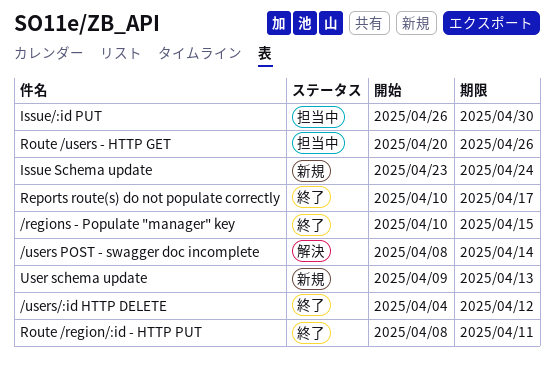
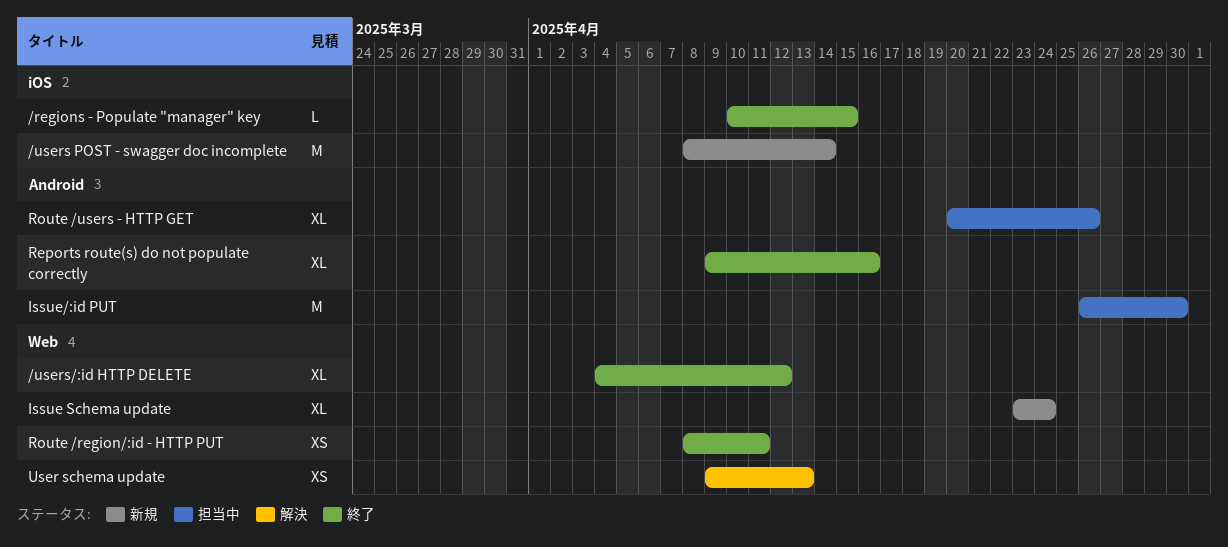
/users POST - swagger doc incomplete, status: 解決 -> 新規
Reports route(s) do not populate correctly, start: Apr 10 -> Apr 9
Reports route(s) do not populate correctly, due: Apr 17 -> Apr 16
User schema update, status: 新規 -> 解決

